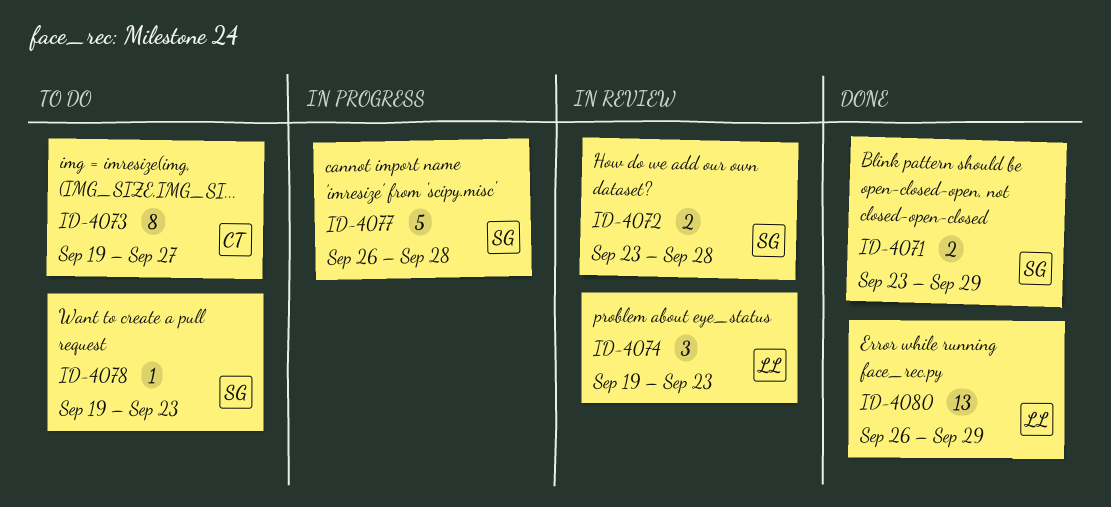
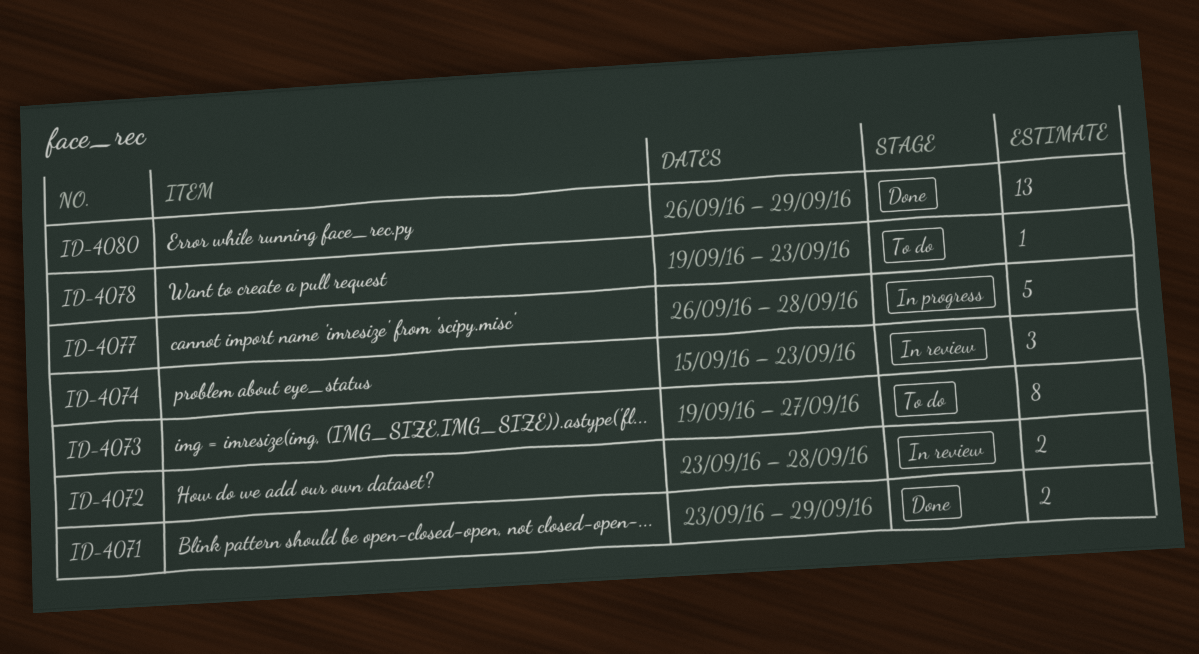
ID-4074, start: Sep 19 -> Sep 15

